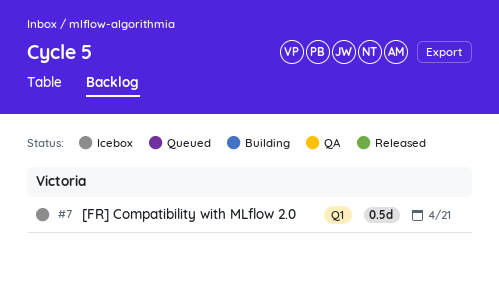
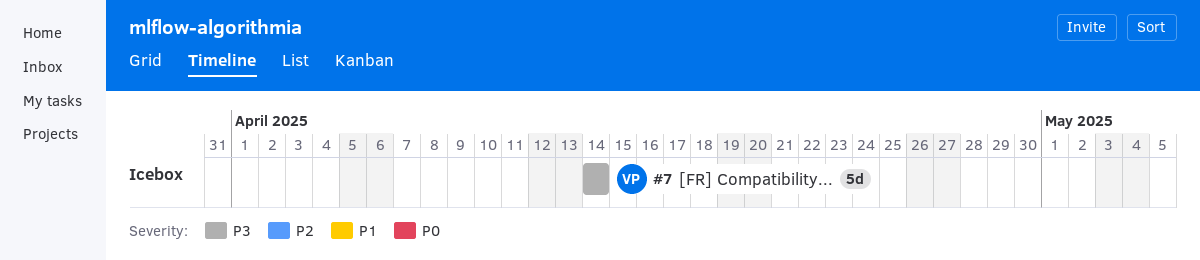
#7, estimate: 0.5d -> 5d
#7, due: Apr 21 -> Apr 14

